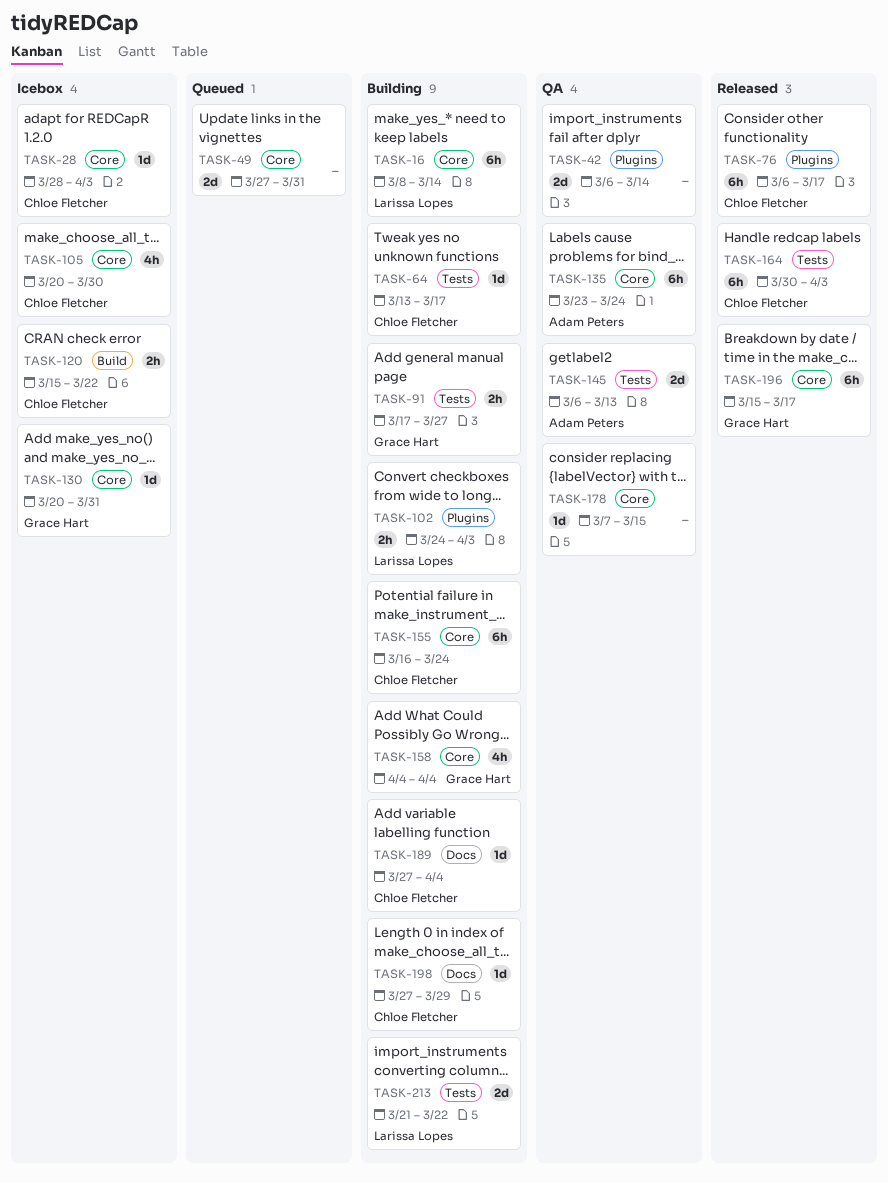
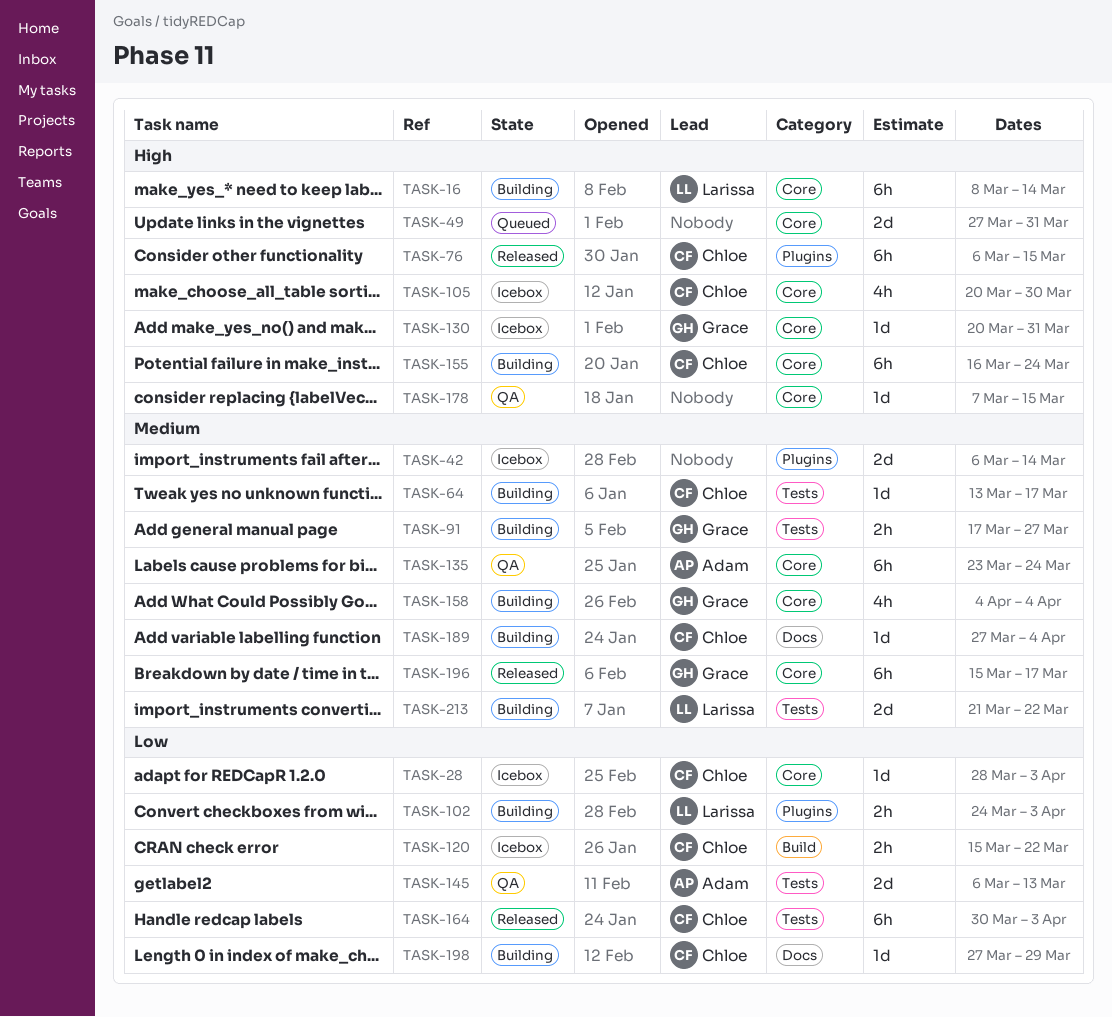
TASK-42, status: QA -> Icebox
TASK-76, due: Mar 17 -> Mar 15

